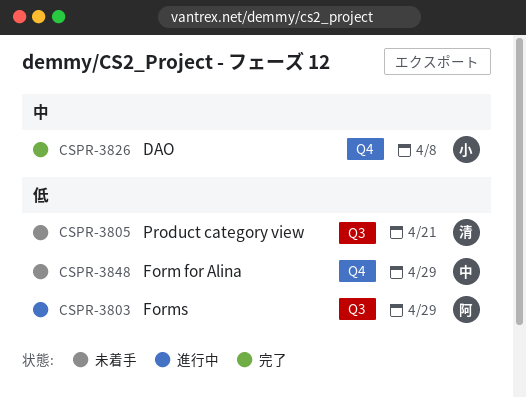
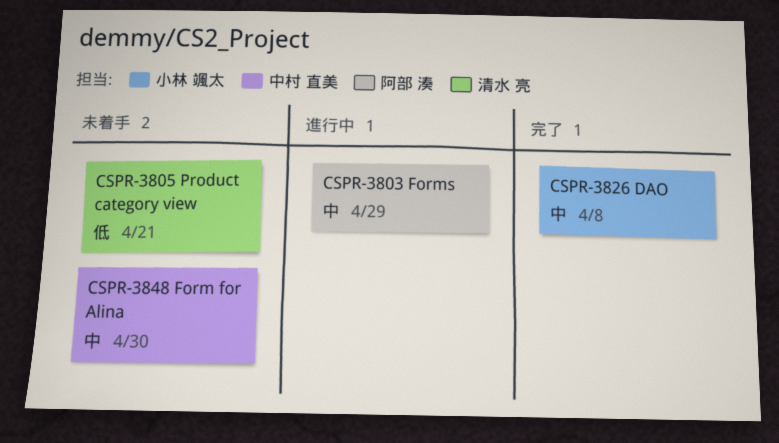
CSPR-3803, priority: 低 -> 中
CSPR-3848, priority: 低 -> 中
CSPR-3848, due: Apr 29 -> Apr 30

